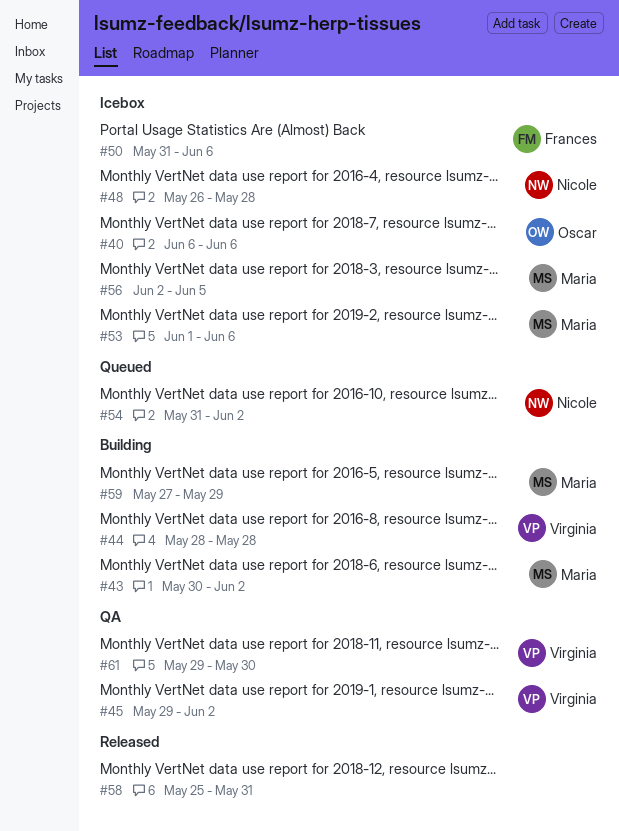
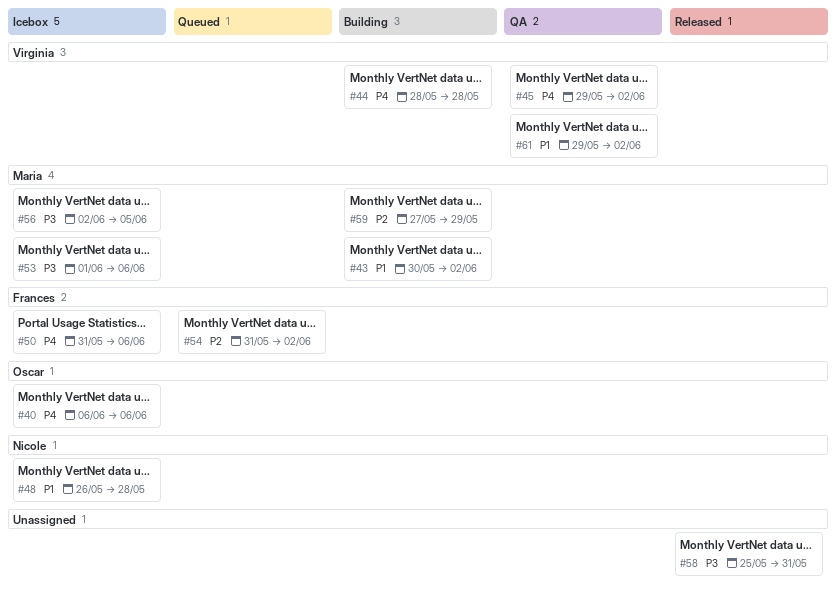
#54, owner: Nicole -> Frances
#61, due: May 30 -> Jun 2

